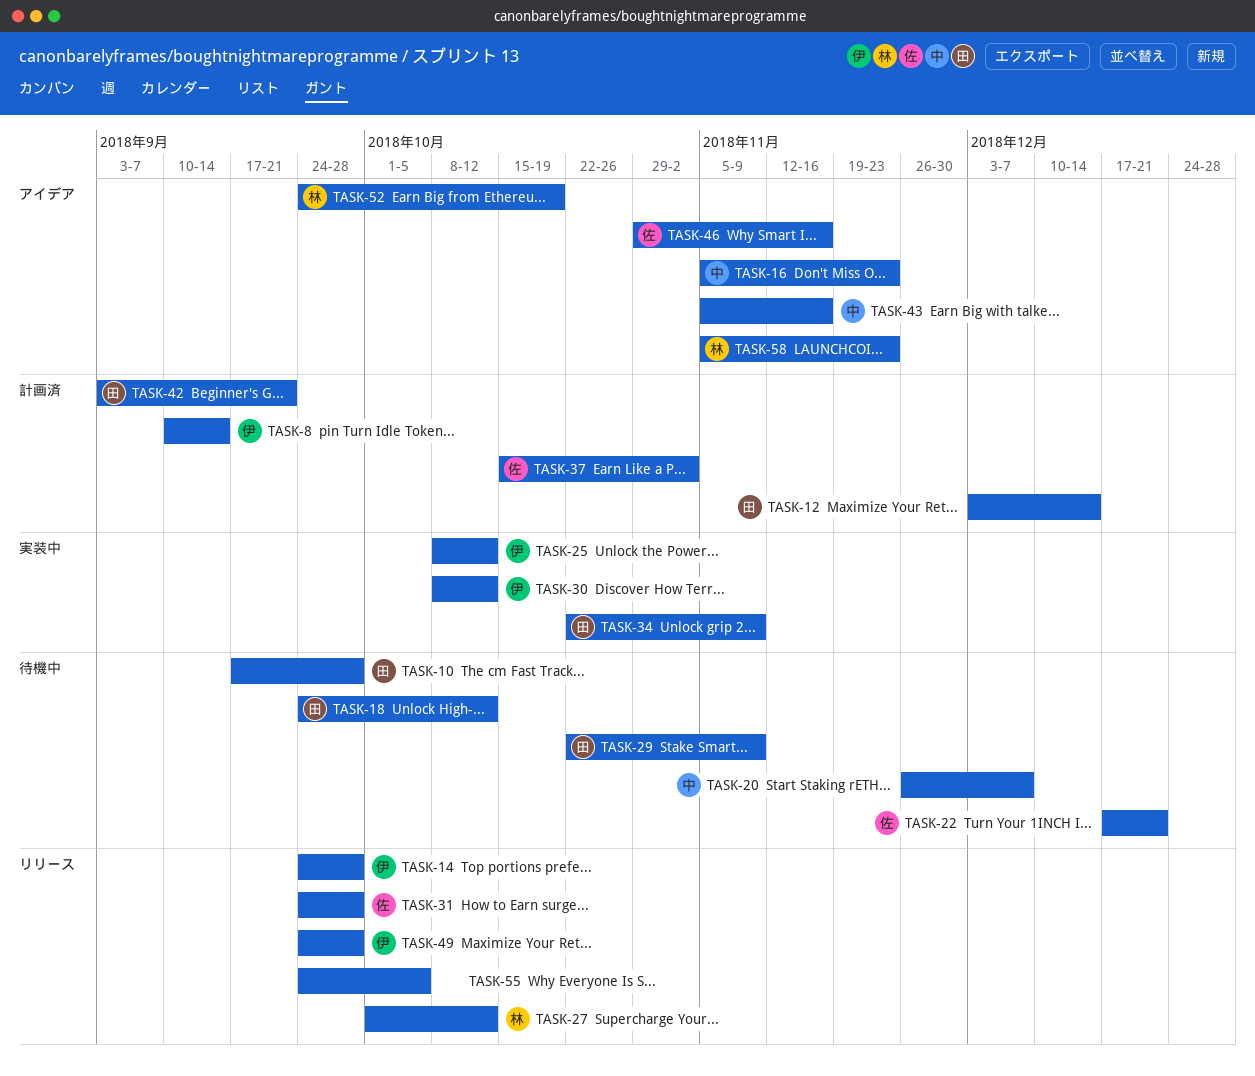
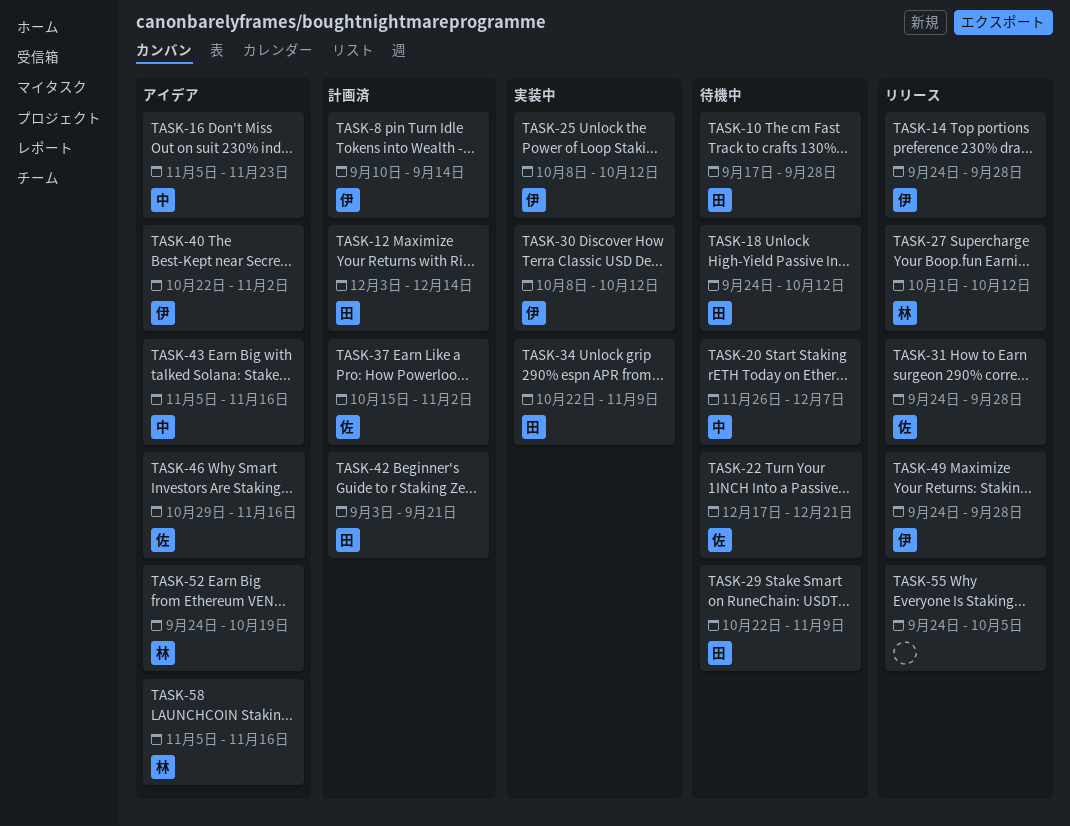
TASK-40: none -> present
TASK-58, due: Nov 23 -> Nov 16

